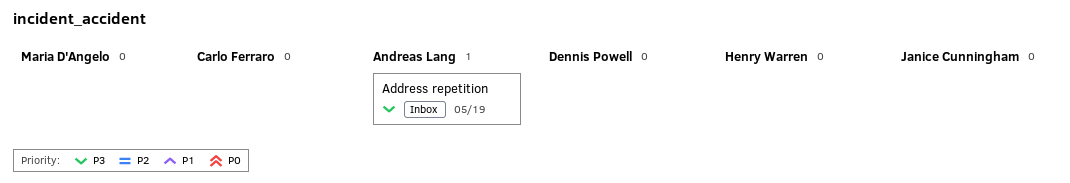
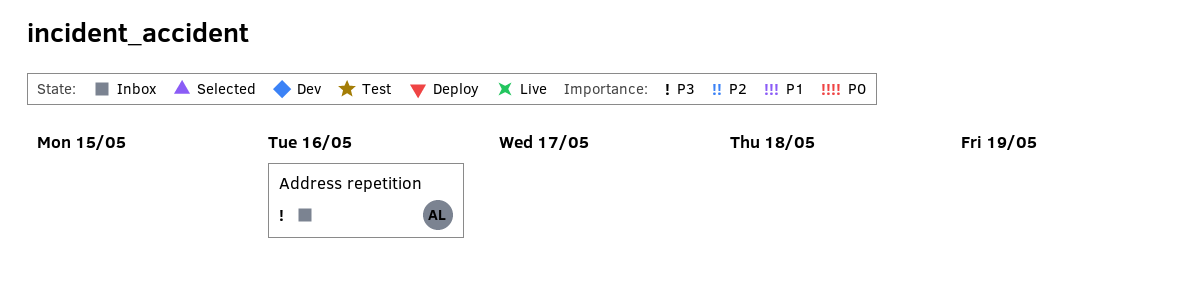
Address repetition, due: May 19 -> May 16

